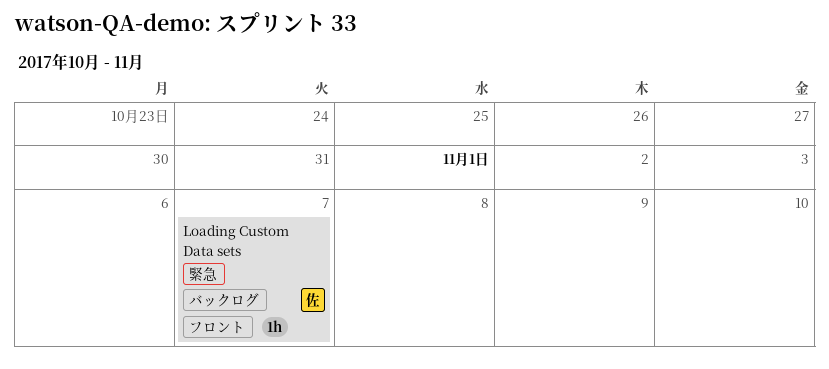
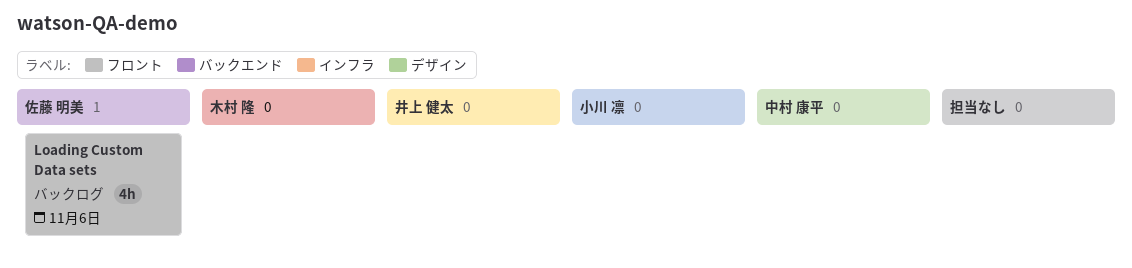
Loading Custom Data sets, estimate: 1h -> 4h
Loading Custom Data sets, due: Nov 7 -> Nov 6

